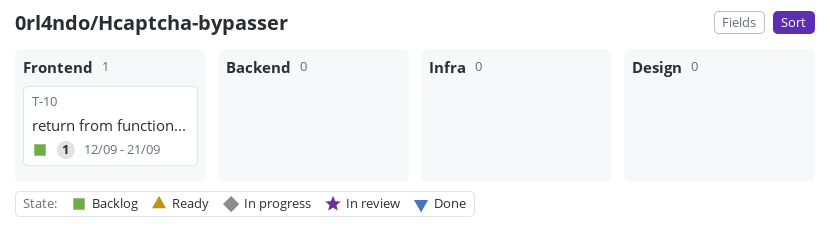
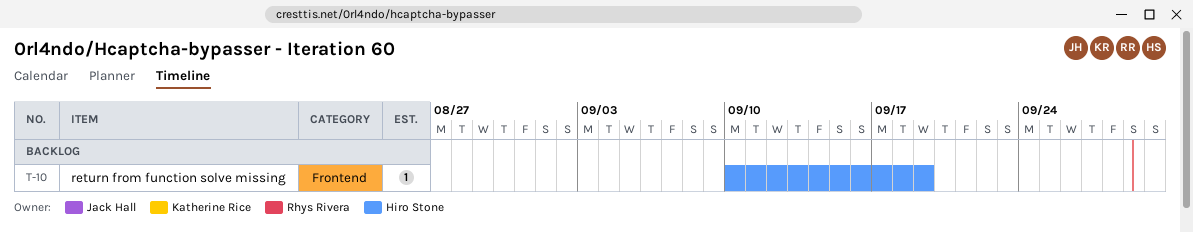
T-10, start: Sep 12 -> Sep 10
T-10, due: Sep 21 -> Sep 19

